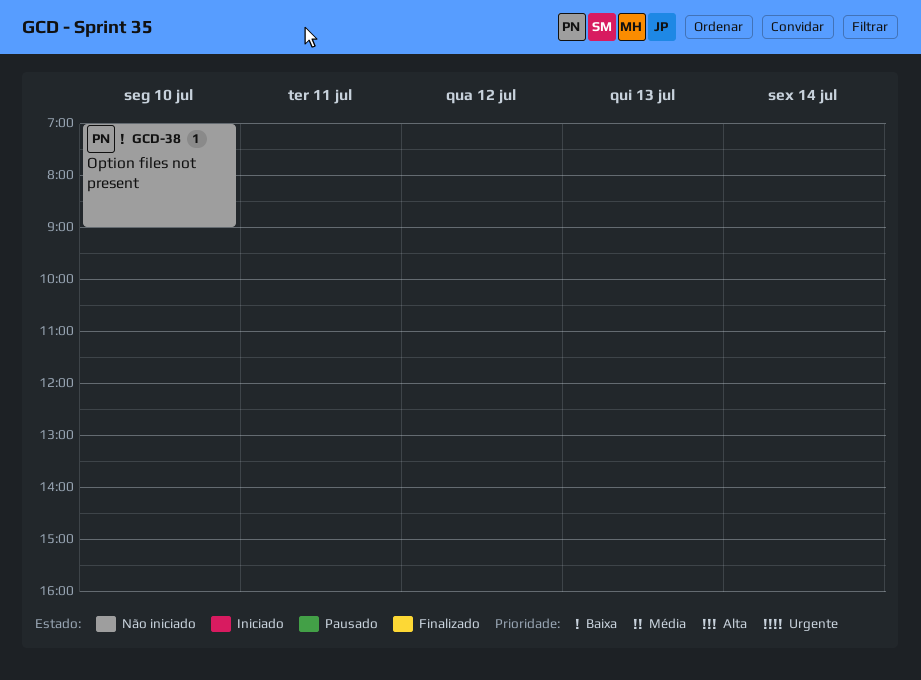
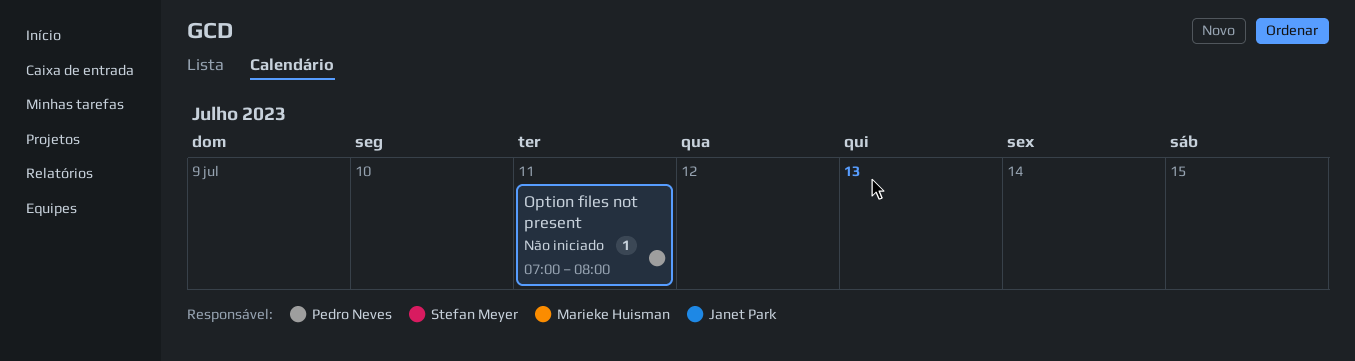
Option files not present, day: Jul 10 -> Jul 11
Option files not present, ends: 09:00 -> 08:00

